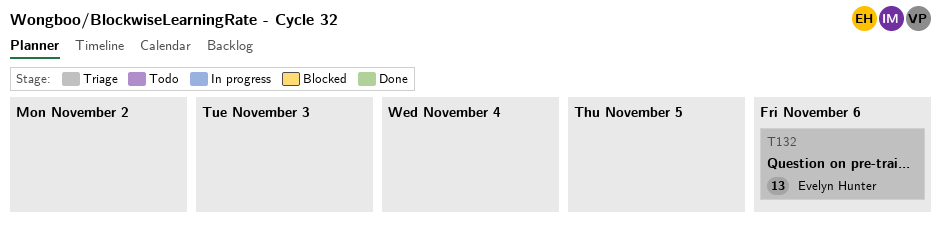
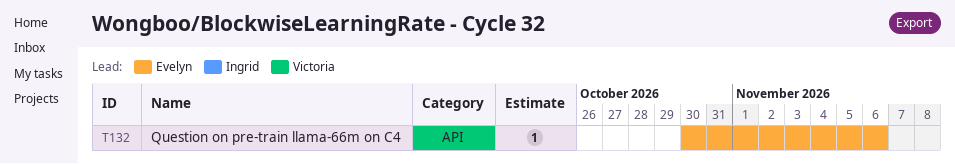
T132, estimate: 13 -> 1

